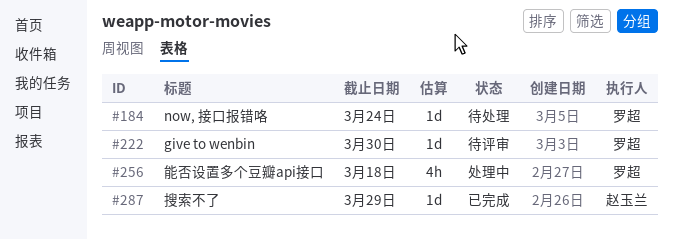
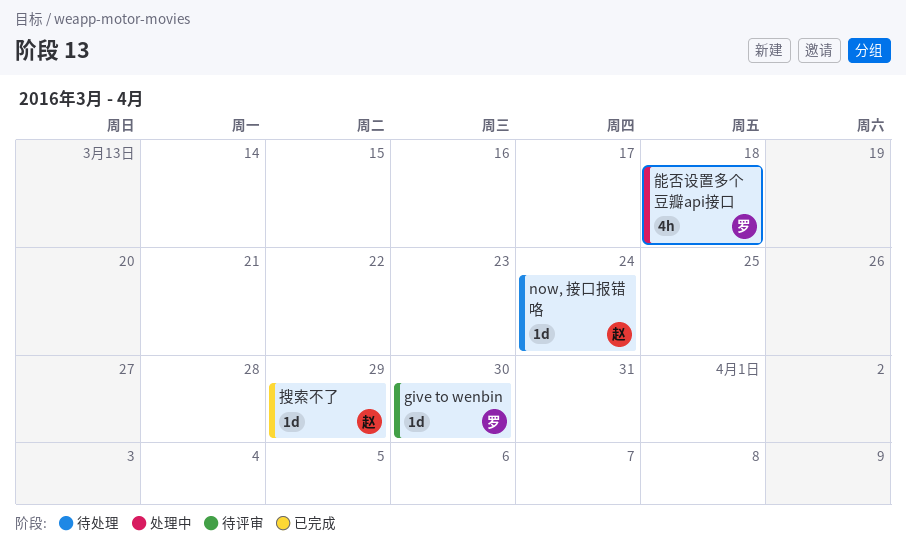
now, 接口报错咯, owner: 罗超 -> 赵玉兰

